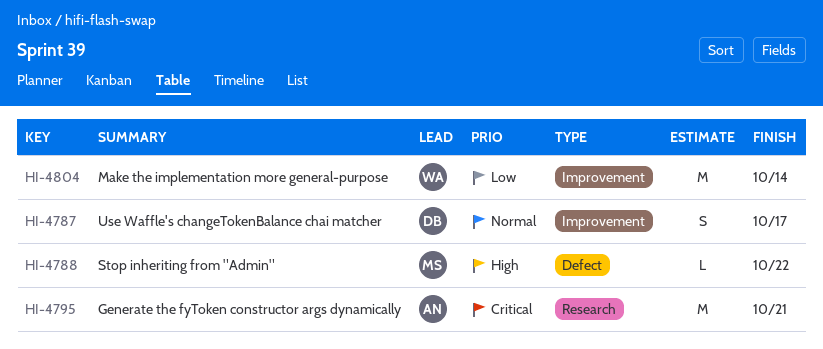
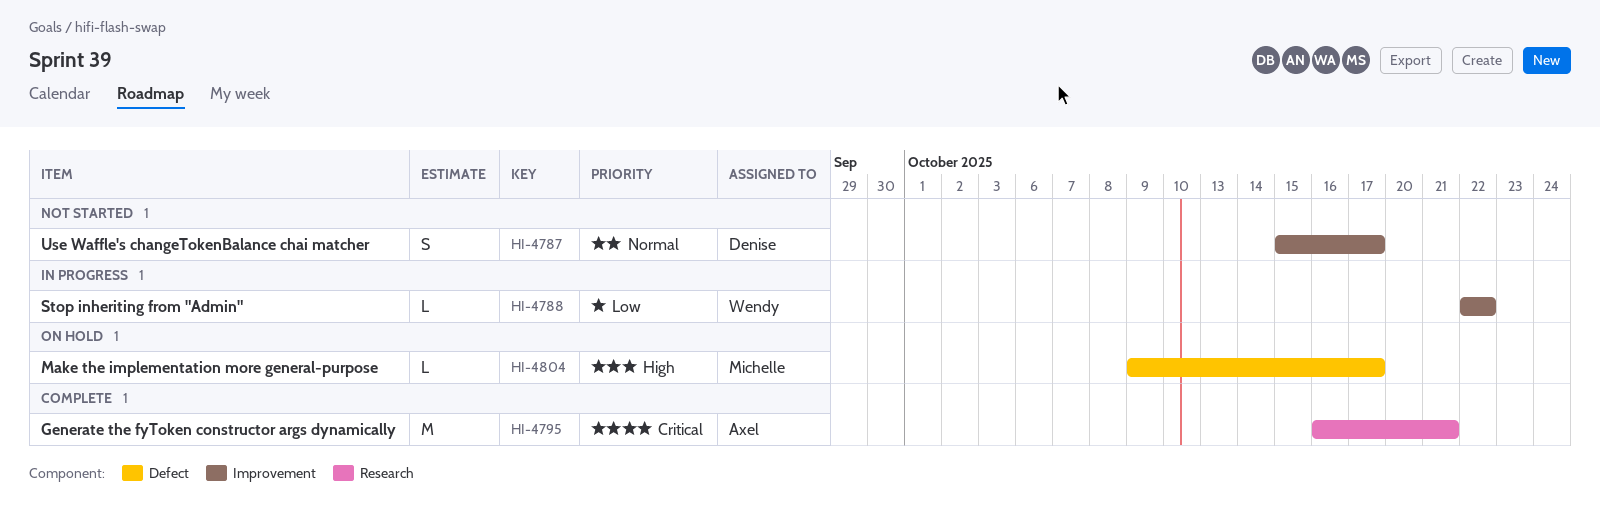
HI-4788, owner: Michelle -> Wendy
HI-4788, priority: High -> Low
HI-4788, label: Defect -> Improvement
HI-4804, owner: Wendy -> Michelle
HI-4804, priority: Low -> High
HI-4804, label: Improvement -> Defect
HI-4804, estimate: M -> L
HI-4804, due: Oct 14 -> Oct 17

